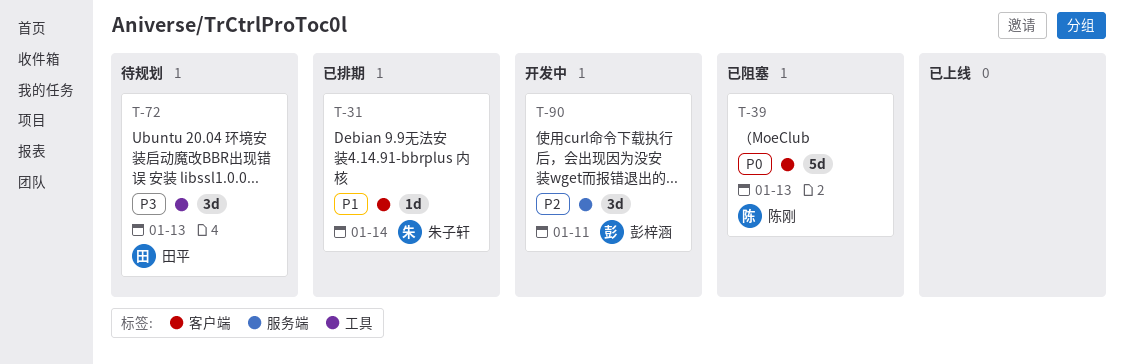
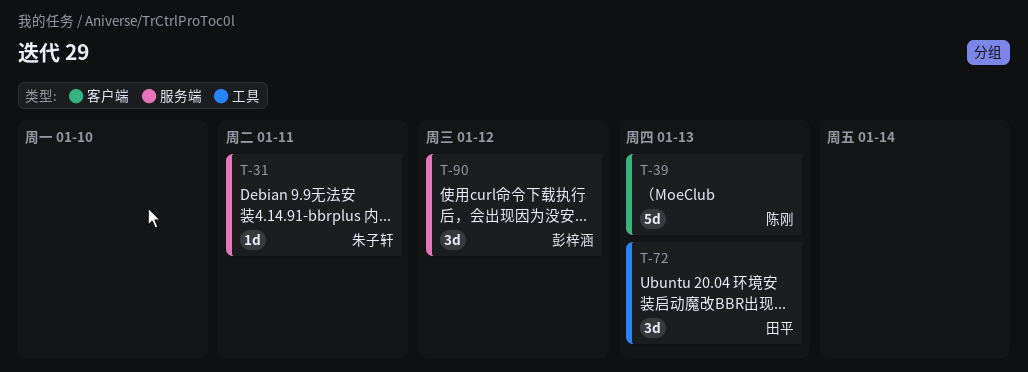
T-31, label: 客户端 -> 服务端
T-31, due: Jan 14 -> Jan 11
T-90, due: Jan 11 -> Jan 12

